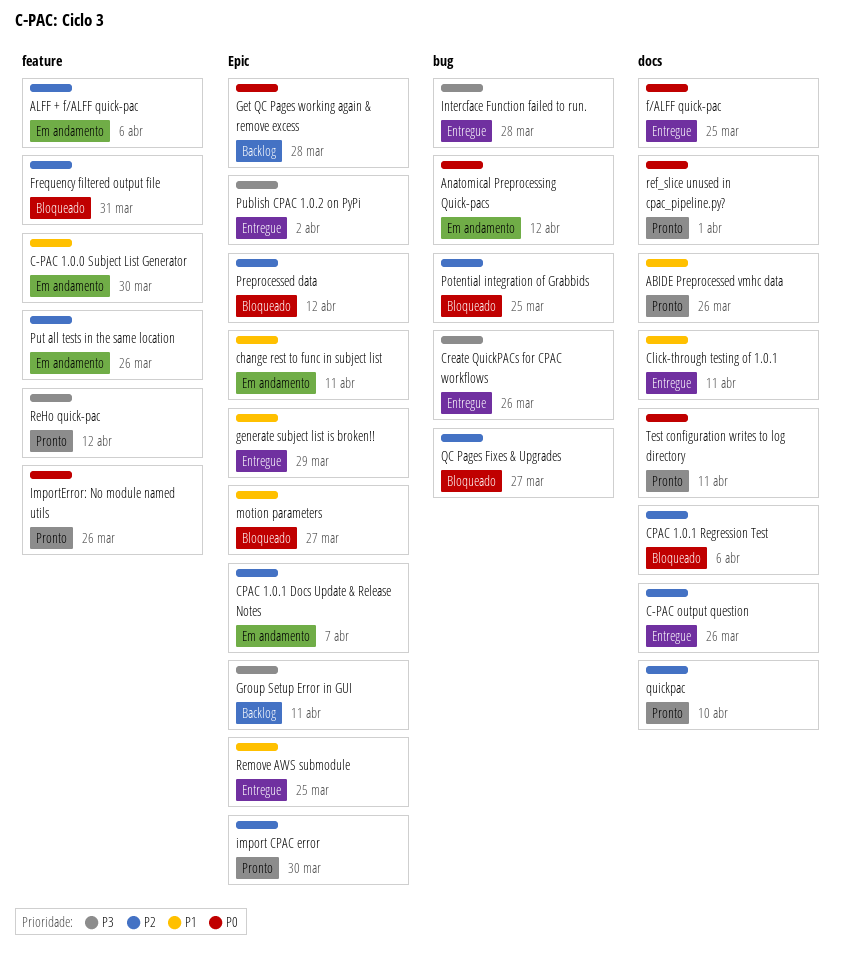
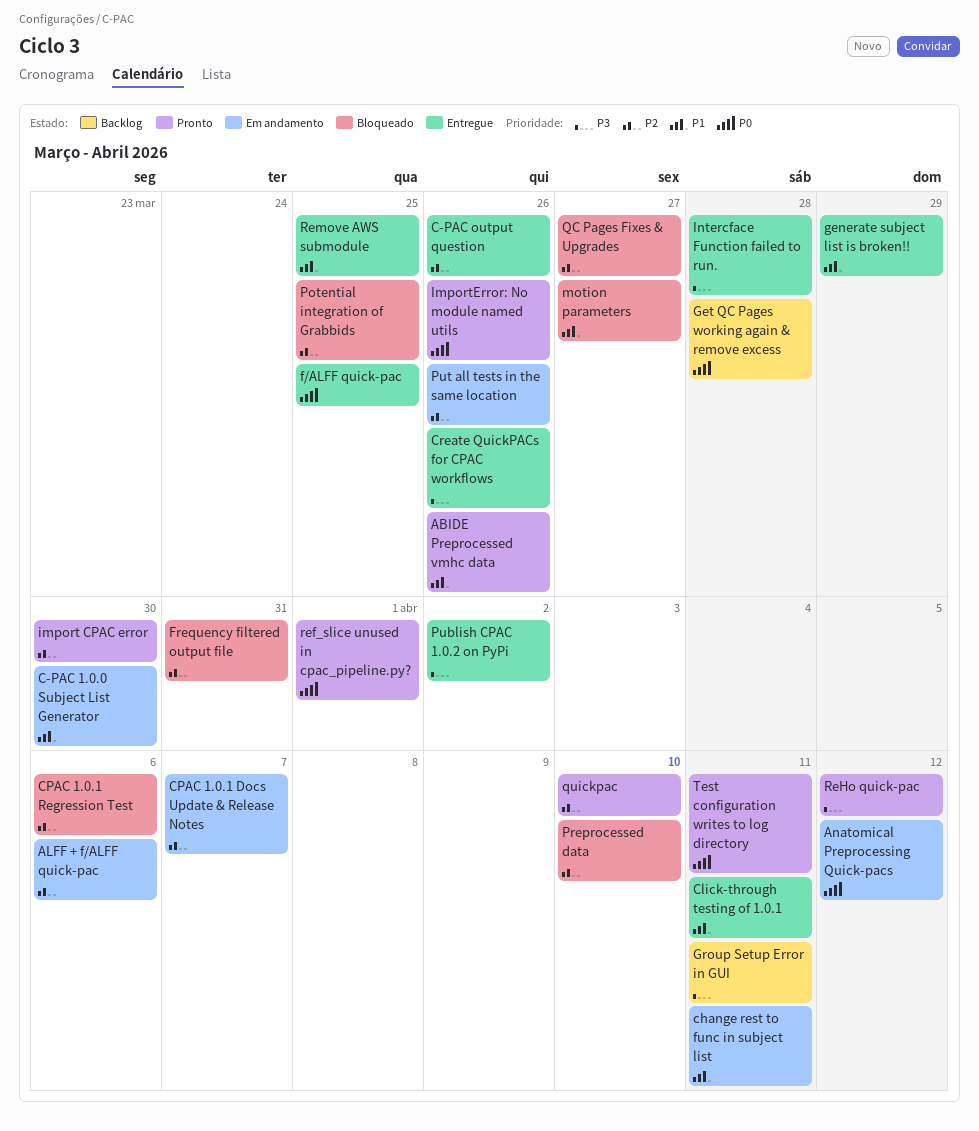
Preprocessed data, due: Apr 12 -> Apr 10

